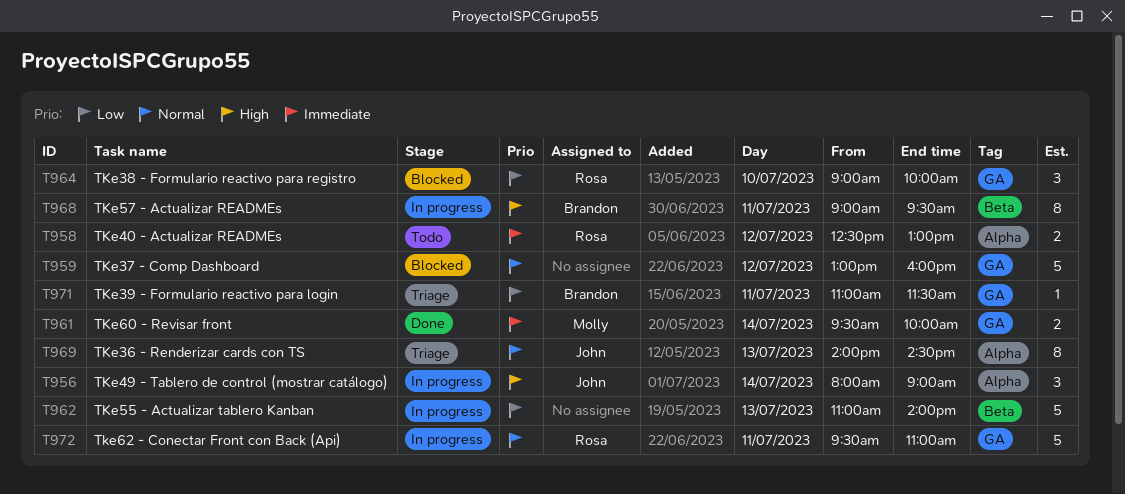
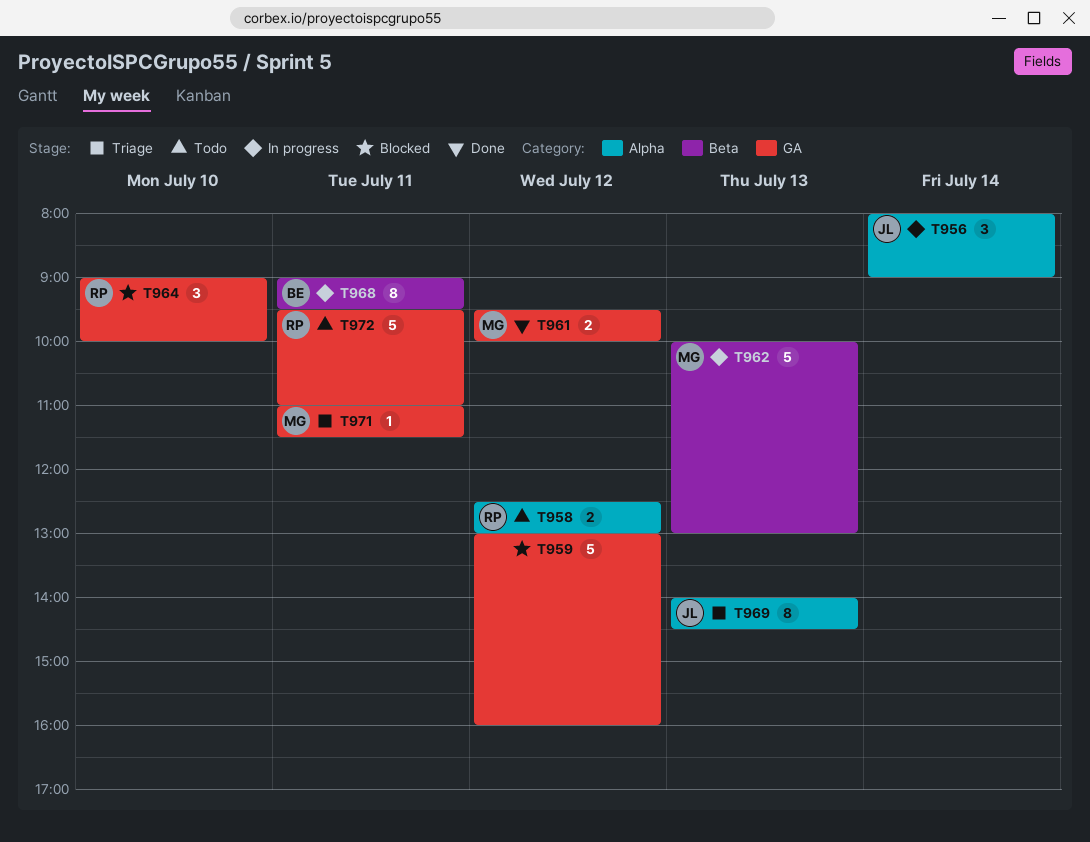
T961, day: Jul 14 -> Jul 12
T962, owner: none -> Molly
T962, begins: 11:00 -> 10:00
T962, ends: 14:00 -> 13:00
T971, owner: Brandon -> Molly
T972, status: In progress -> Todo

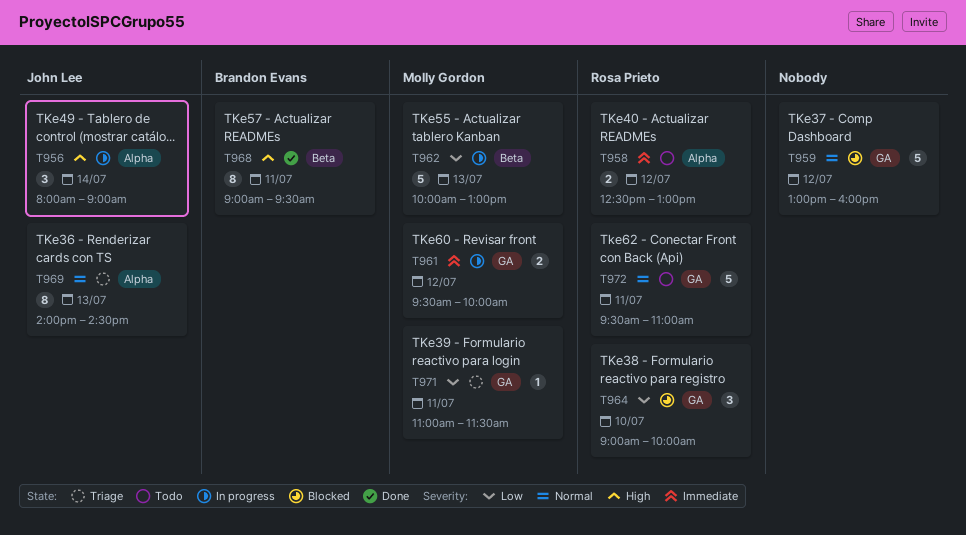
T961, status: Done -> In progress
T968, status: In progress -> Done

